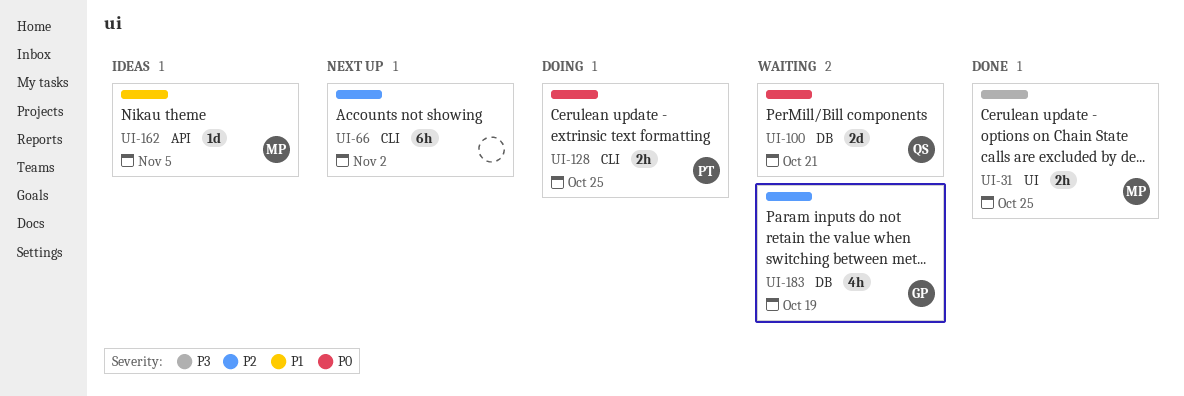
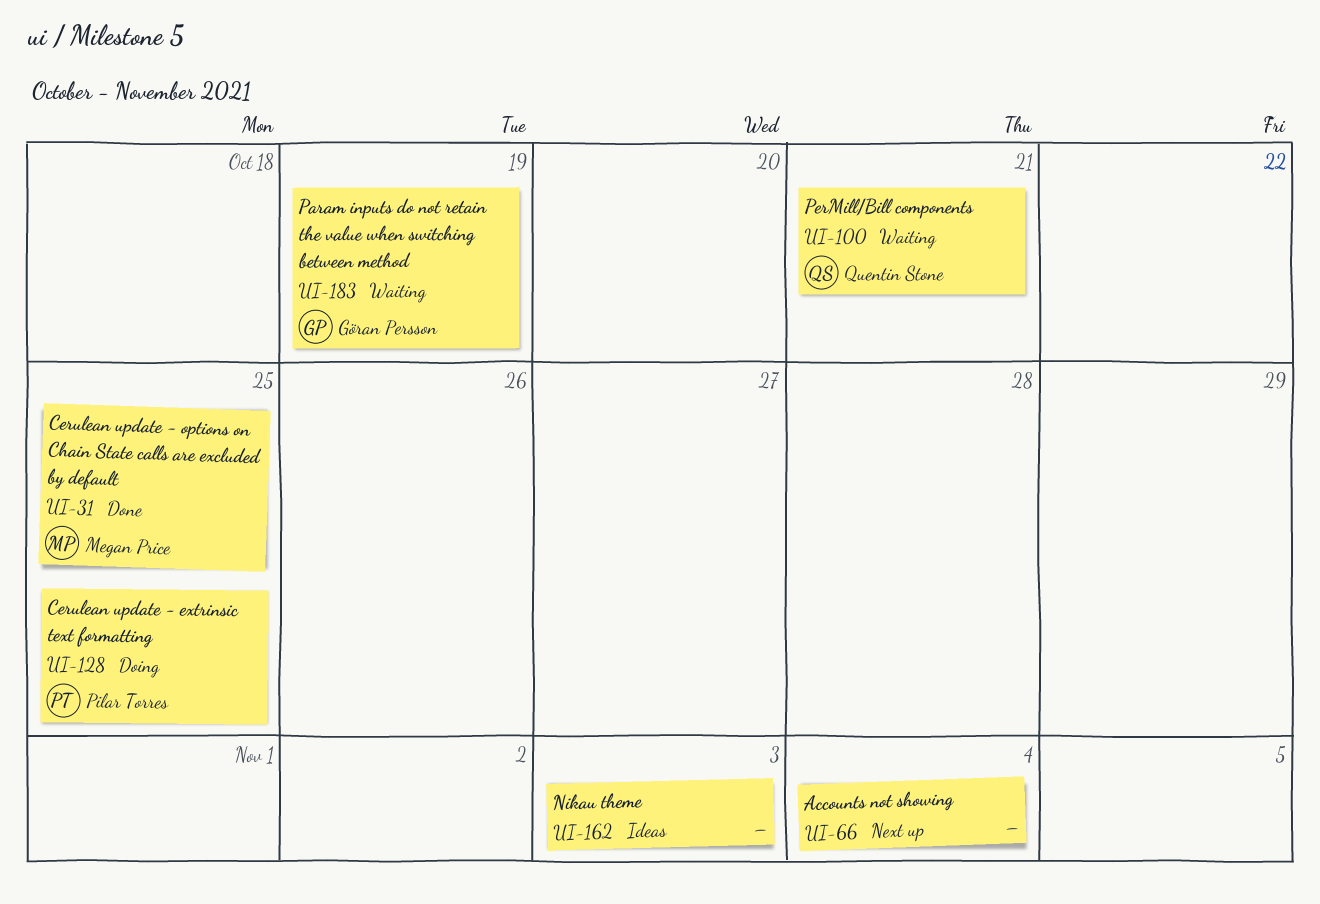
UI-66, due: Nov 2 -> Nov 4
UI-162, owner: Megan Price -> none
UI-162, due: Nov 5 -> Nov 3

